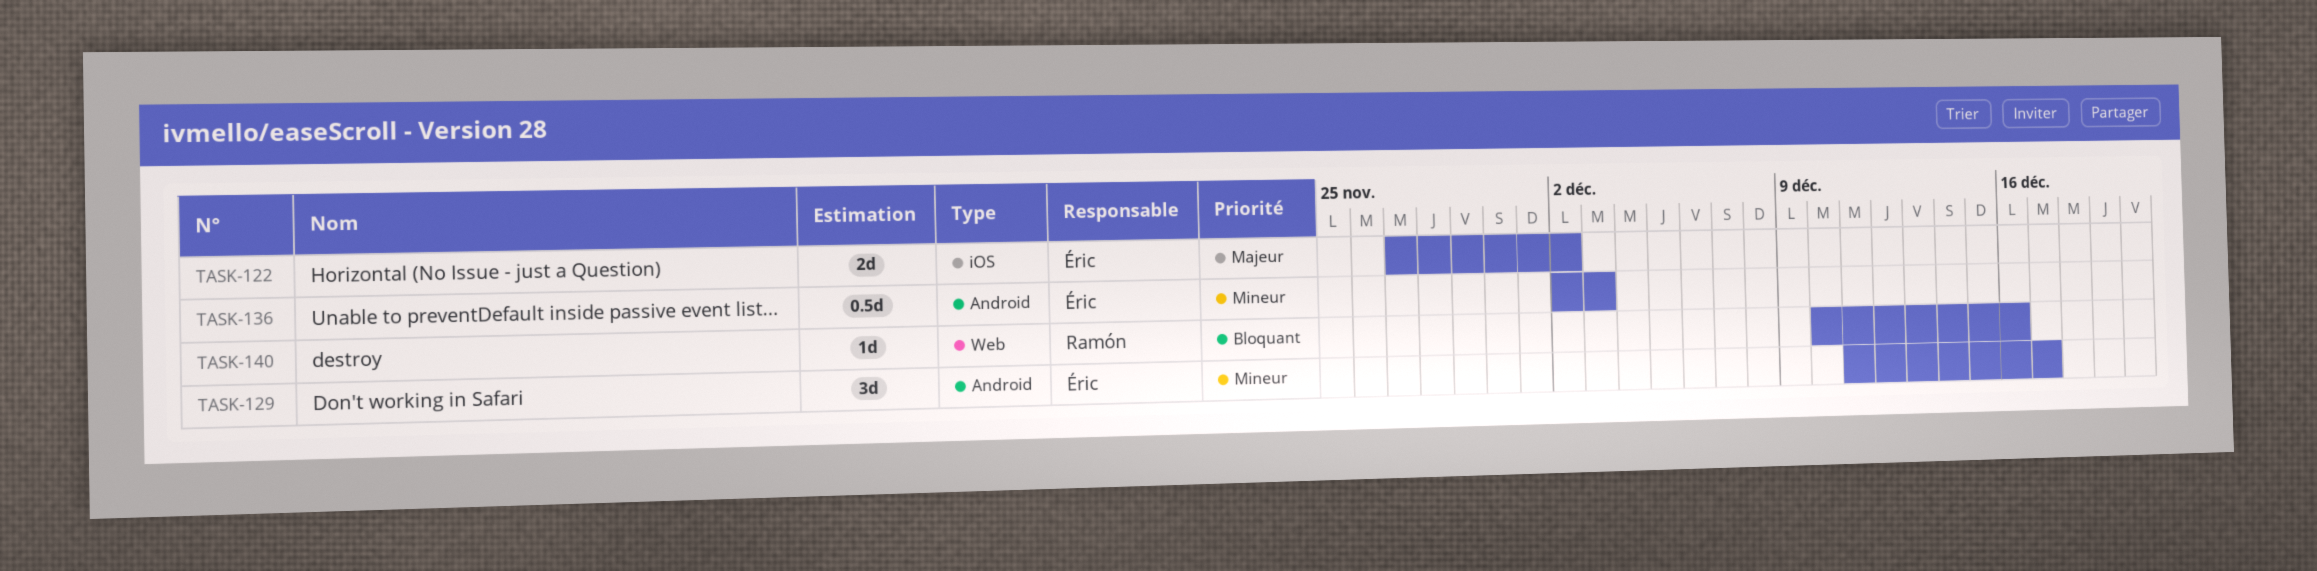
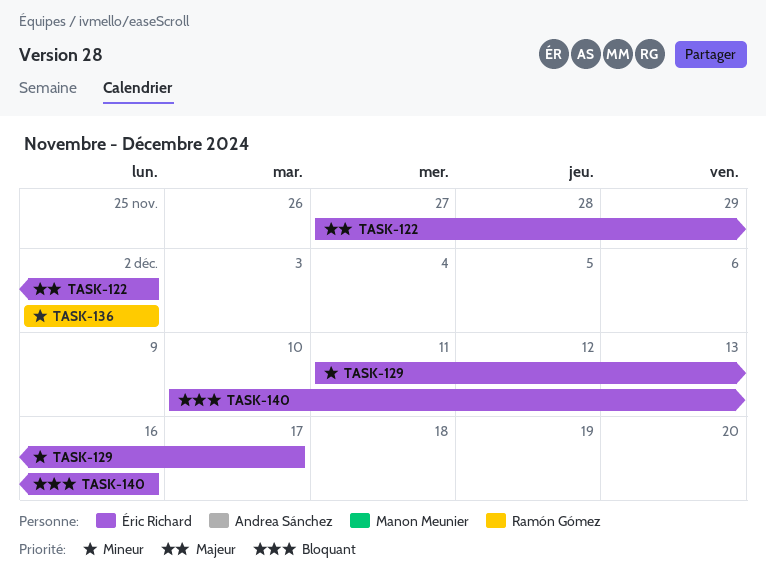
TASK-136, owner: Éric Richard -> Ramón Gómez
TASK-136, due: Dec 3 -> Dec 2
TASK-140, owner: Ramón Gómez -> Éric Richard

